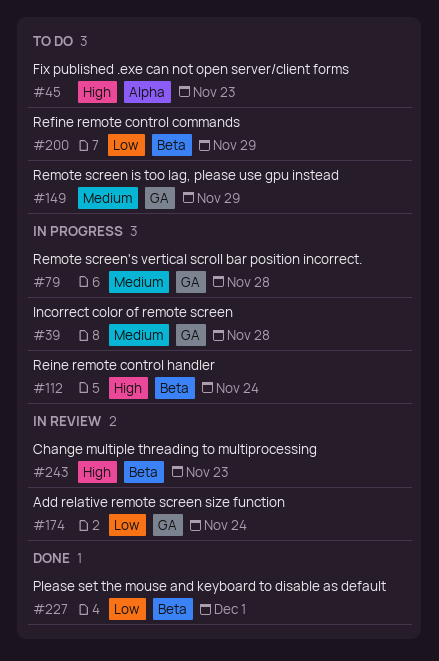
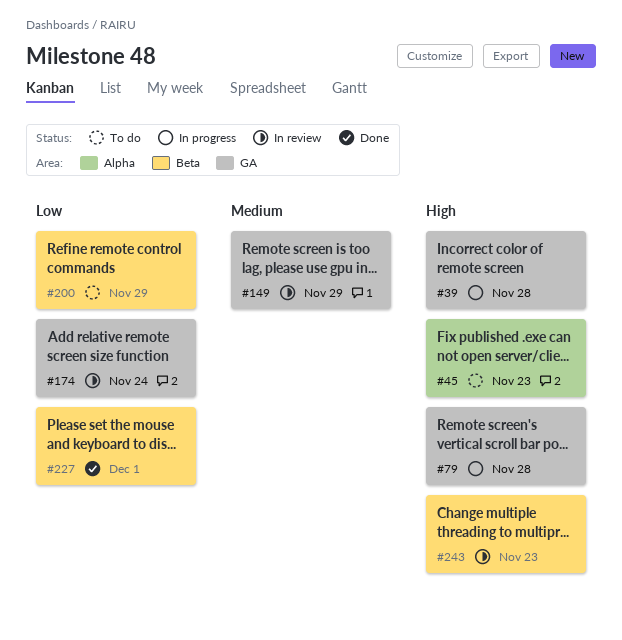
#39, priority: Medium -> High
#79, priority: Medium -> High
#112: present -> none
#149, status: To do -> In review

